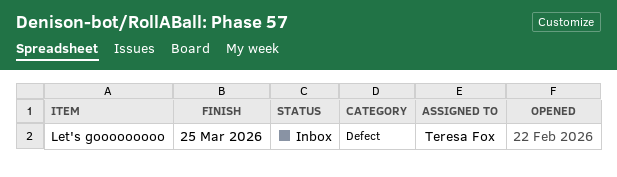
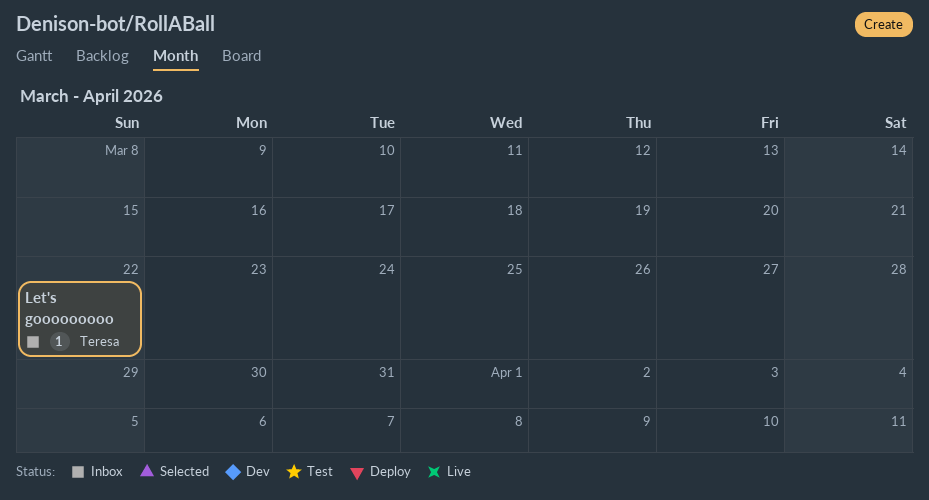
Let's gooooooooo, due: Mar 25 -> Mar 22

